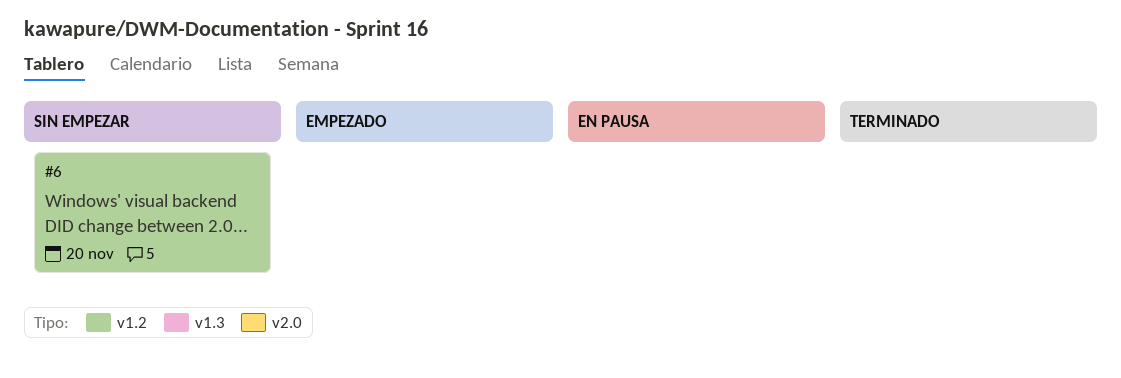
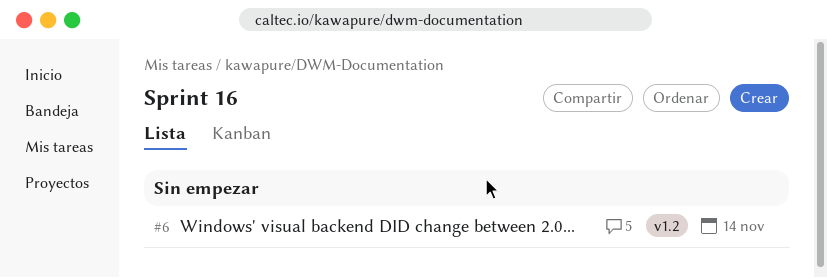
#6, due: Nov 20 -> Nov 14

